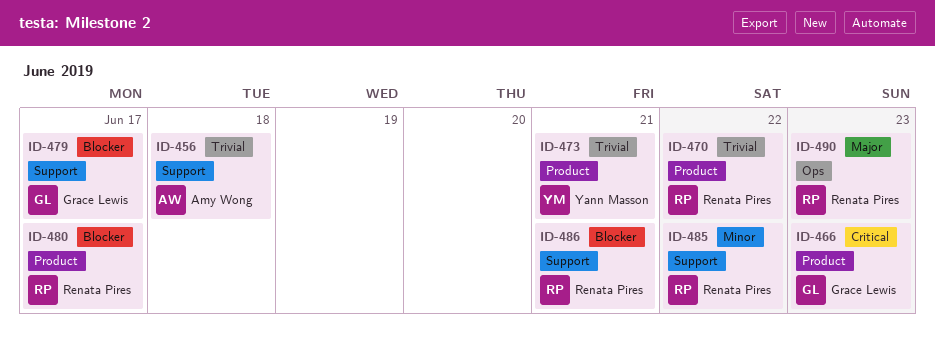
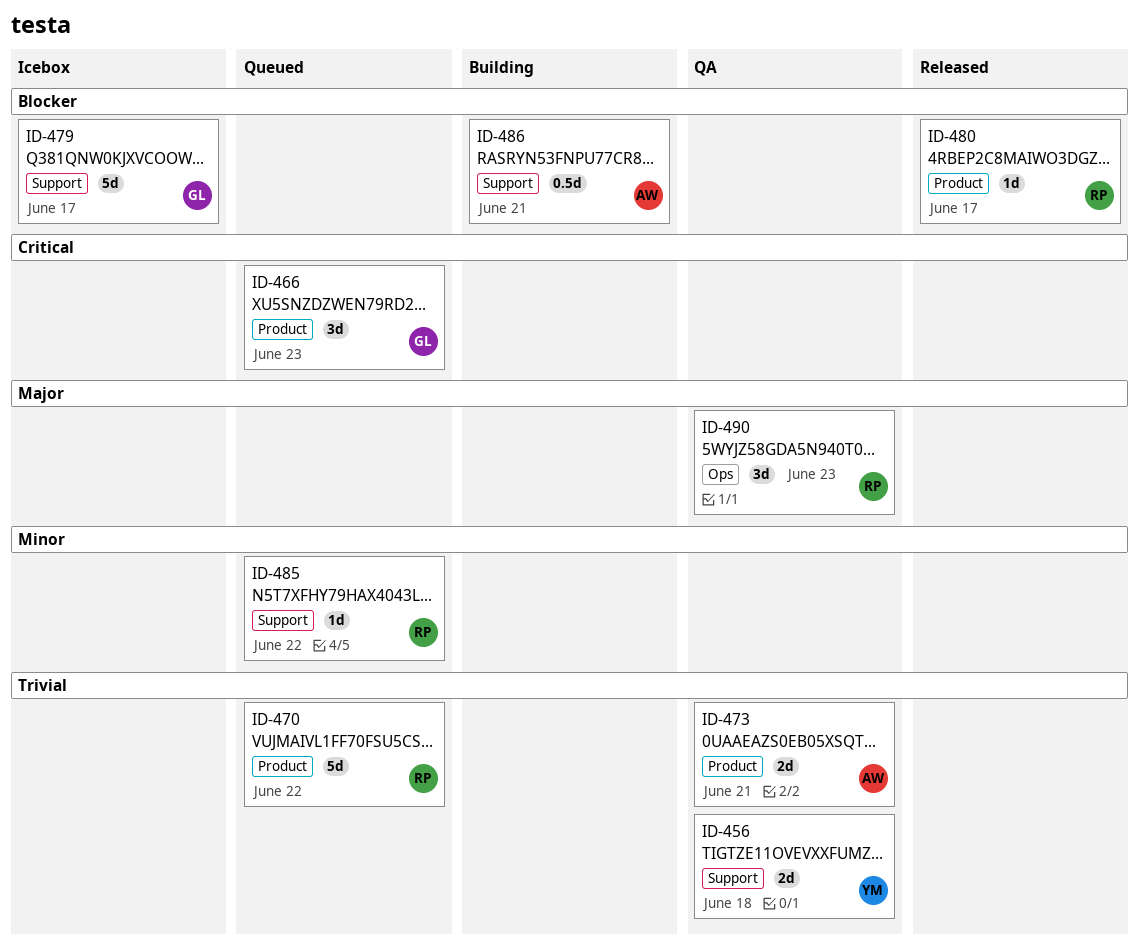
ID-456, owner: Amy Wong -> Yann Masson
ID-473, owner: Yann Masson -> Amy Wong
ID-486, owner: Renata Pires -> Amy Wong

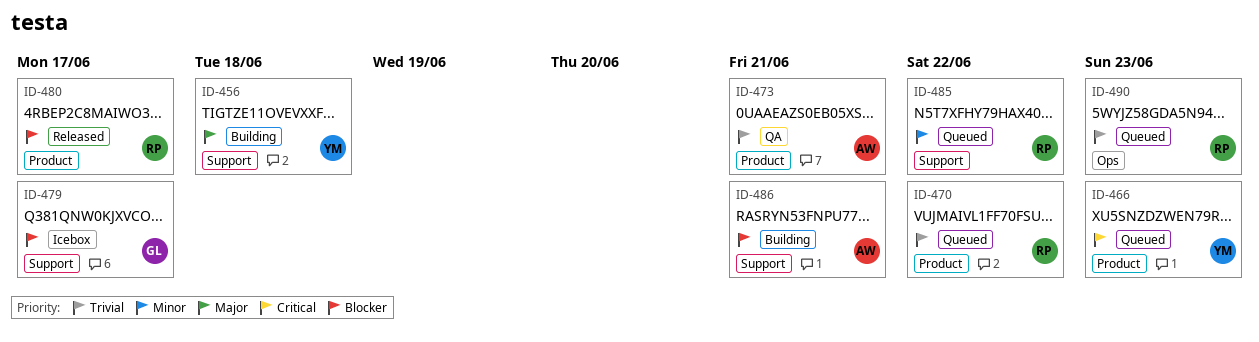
ID-456, status: QA -> Building
ID-456, priority: Trivial -> Major
ID-466, owner: GL -> YM
ID-490, status: QA -> Queued
ID-490, priority: Major -> Trivial

